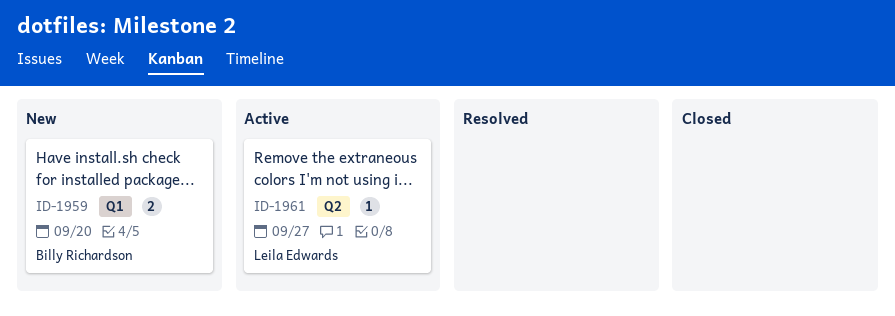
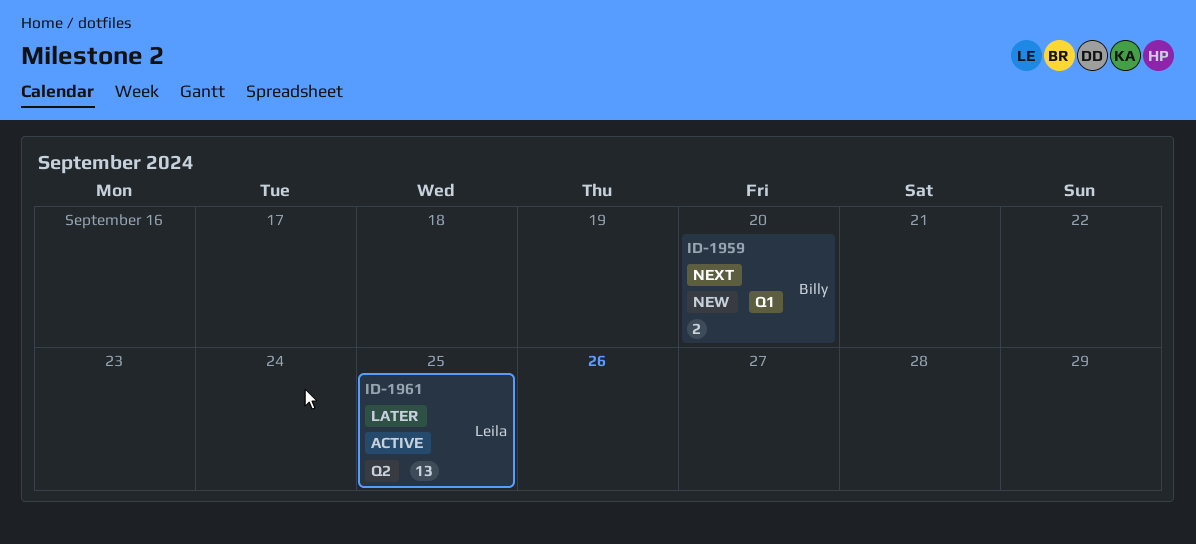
ID-1961, estimate: 1 -> 13
ID-1961, due: Sep 27 -> Sep 25

